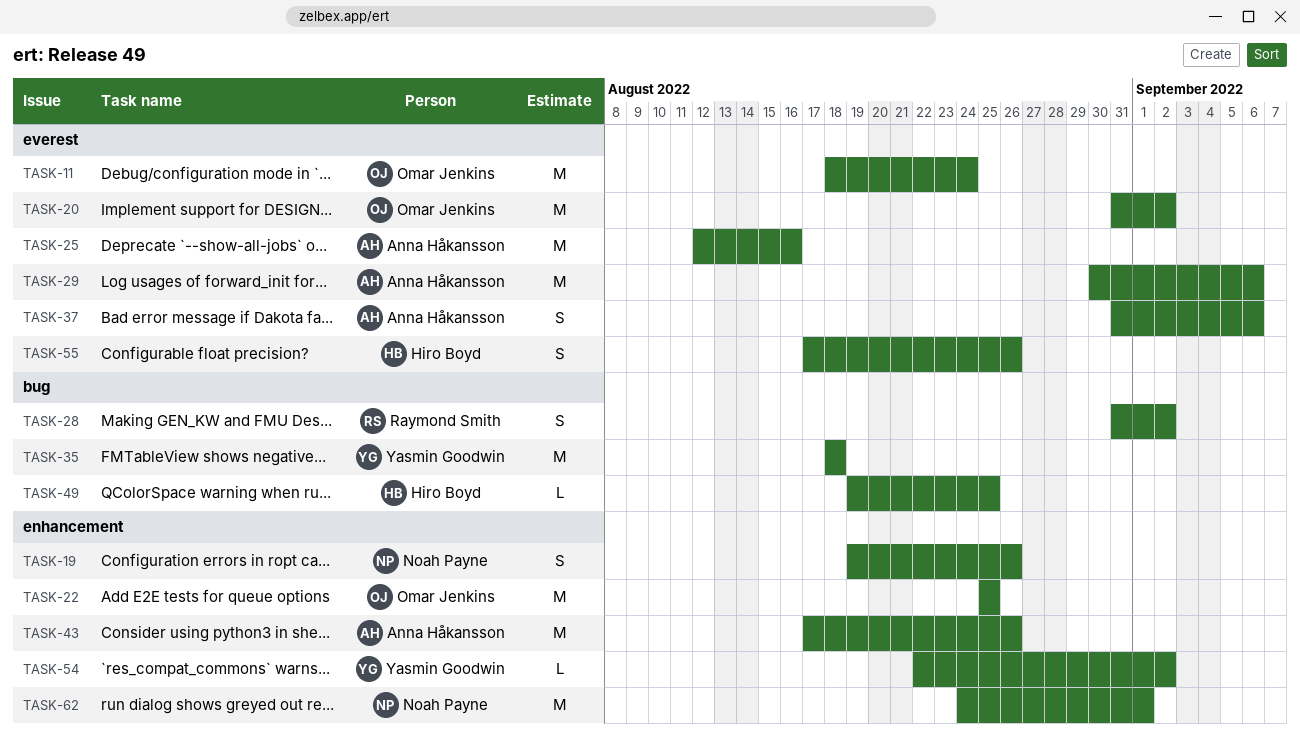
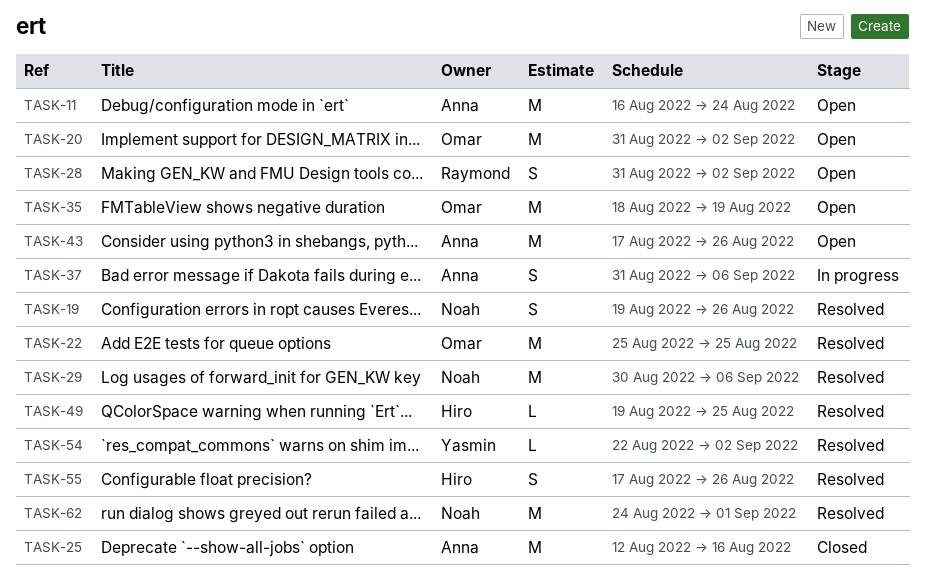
TASK-11, owner: Omar Jenkins -> Anna Håkansson
TASK-11, start: Aug 18 -> Aug 16
TASK-29, owner: Anna Håkansson -> Noah Payne
TASK-35, owner: Yasmin Goodwin -> Omar Jenkins
TASK-35, due: Aug 18 -> Aug 19

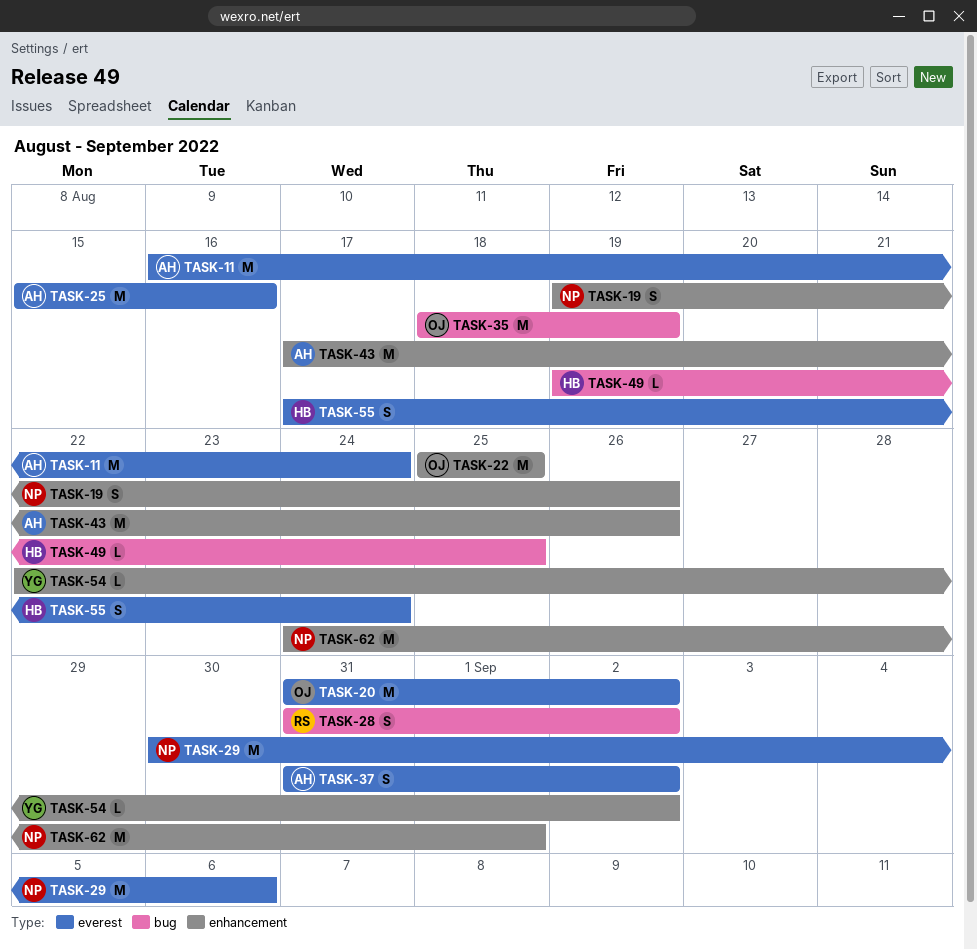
TASK-25, start: Aug 12 -> Aug 15
TASK-37, due: Sep 6 -> Sep 2
TASK-55, due: Aug 26 -> Aug 24

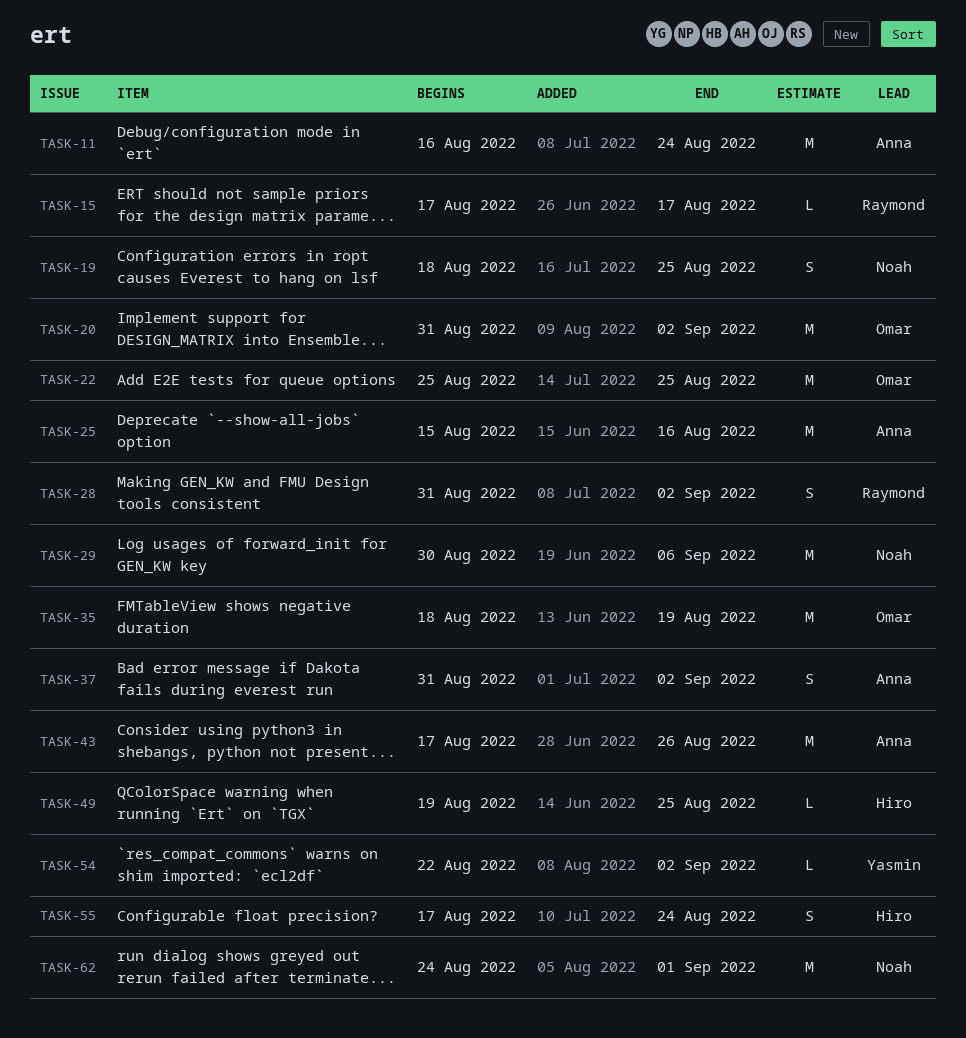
TASK-15: none -> present
TASK-19, start: Aug 19 -> Aug 18
TASK-19, due: Aug 26 -> Aug 25

